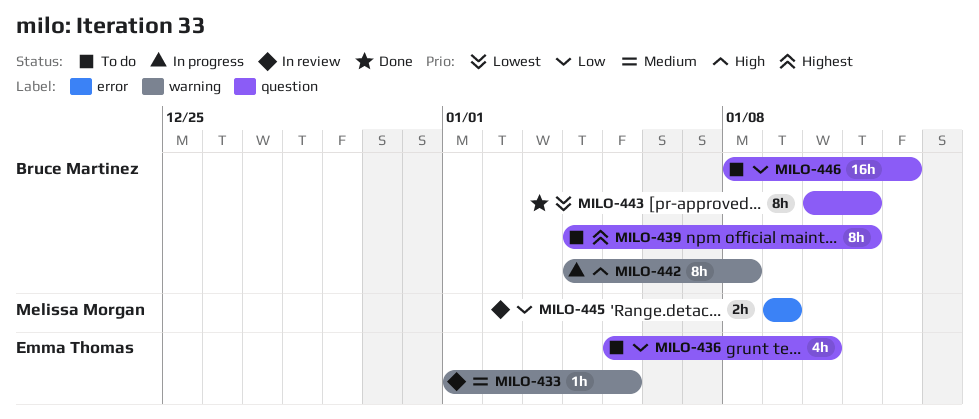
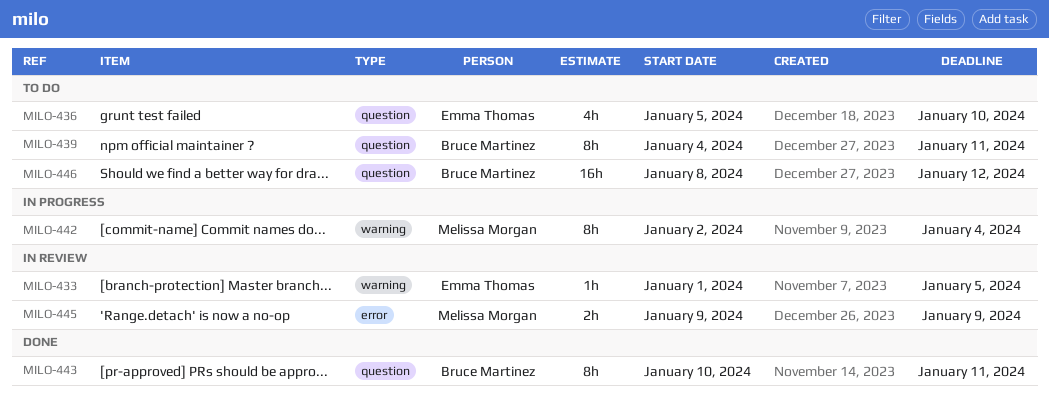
MILO-442, owner: Bruce Martinez -> Melissa Morgan
MILO-442, start: Jan 4 -> Jan 2
MILO-442, due: Jan 8 -> Jan 4

